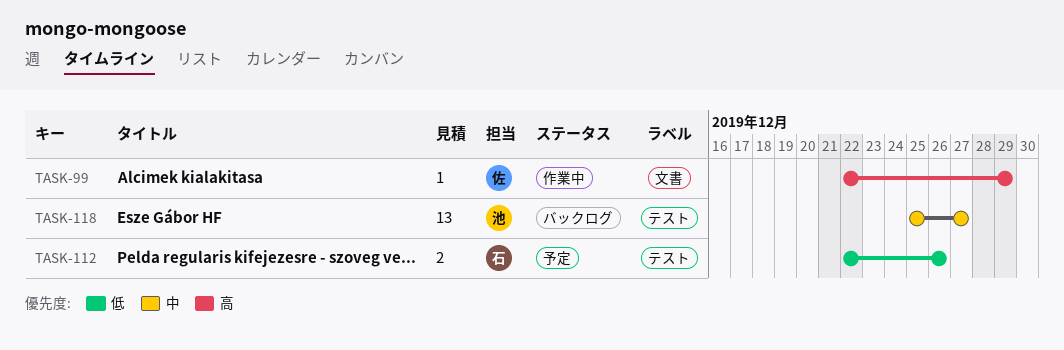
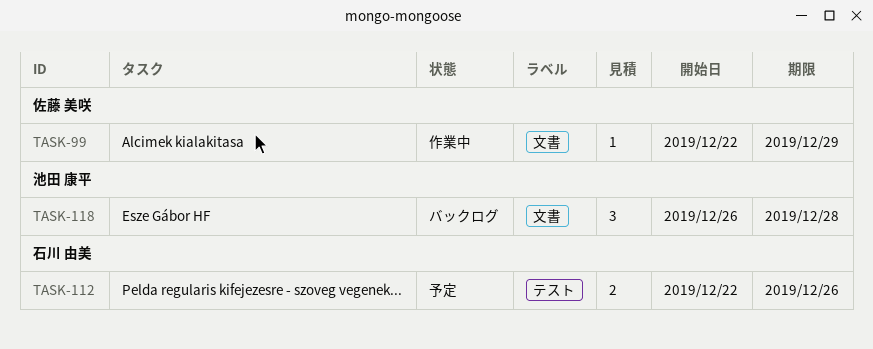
TASK-118, label: テスト -> 文書
TASK-118, estimate: 13 -> 3
TASK-118, start: Dec 25 -> Dec 26
TASK-118, due: Dec 27 -> Dec 28

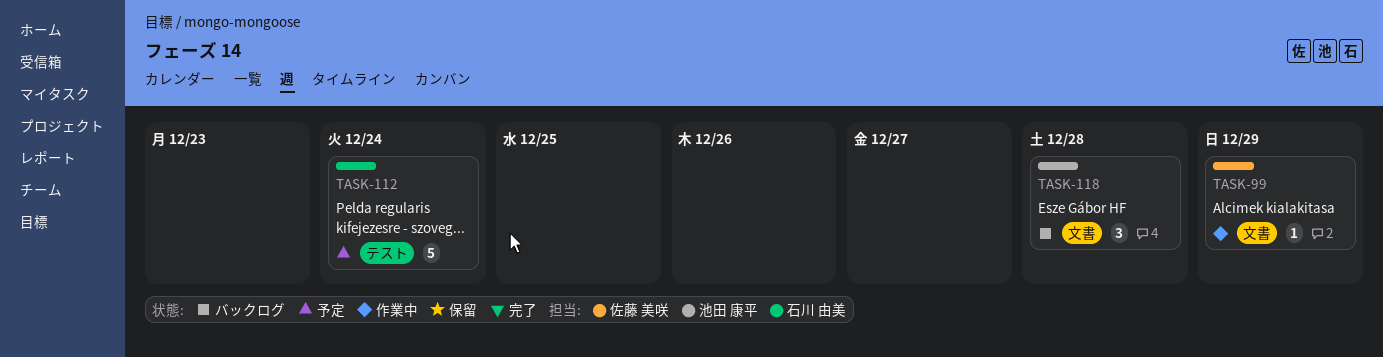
TASK-112, estimate: 2 -> 5
TASK-112, due: Dec 26 -> Dec 24

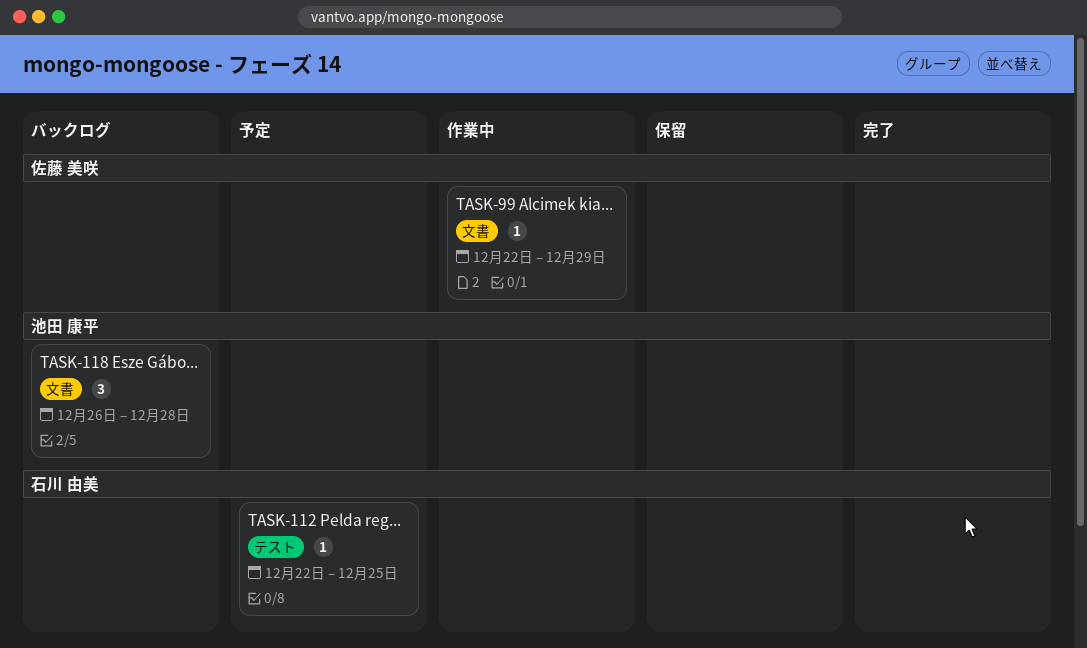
TASK-112, estimate: 5 -> 1
TASK-112, due: Dec 24 -> Dec 25

